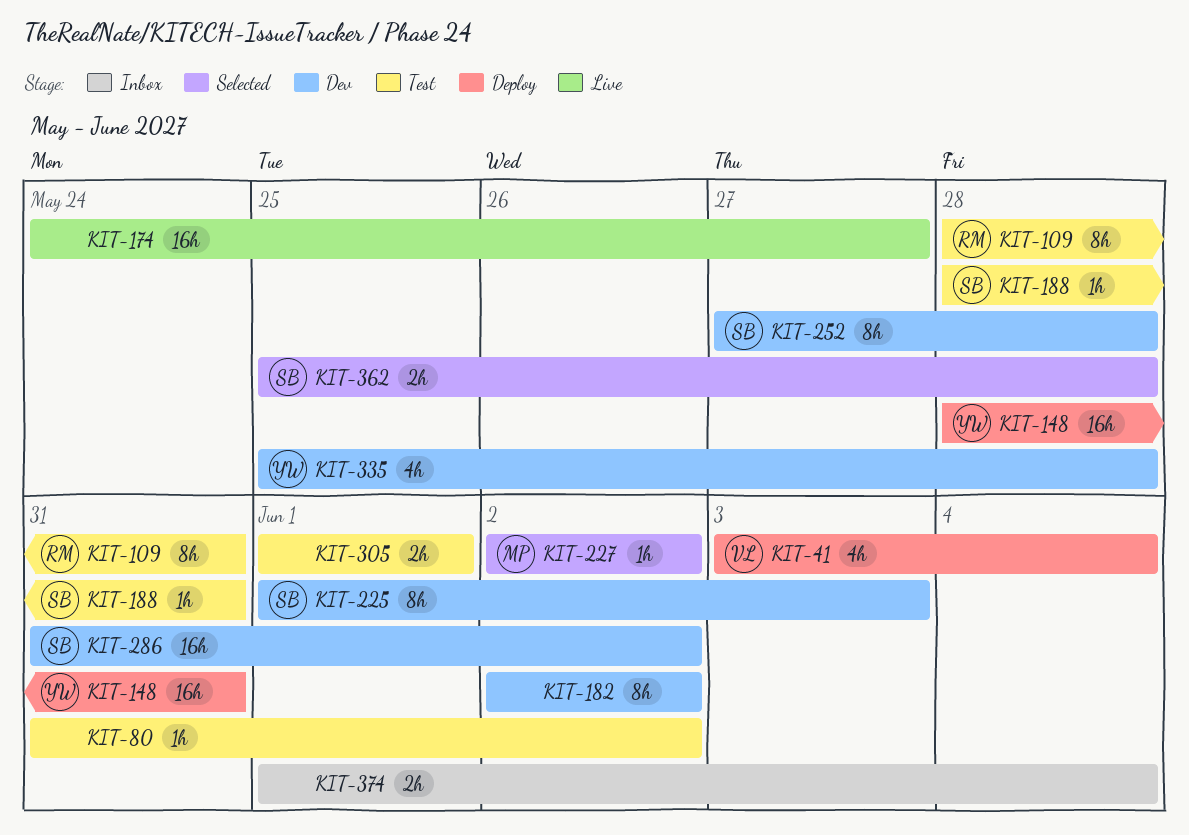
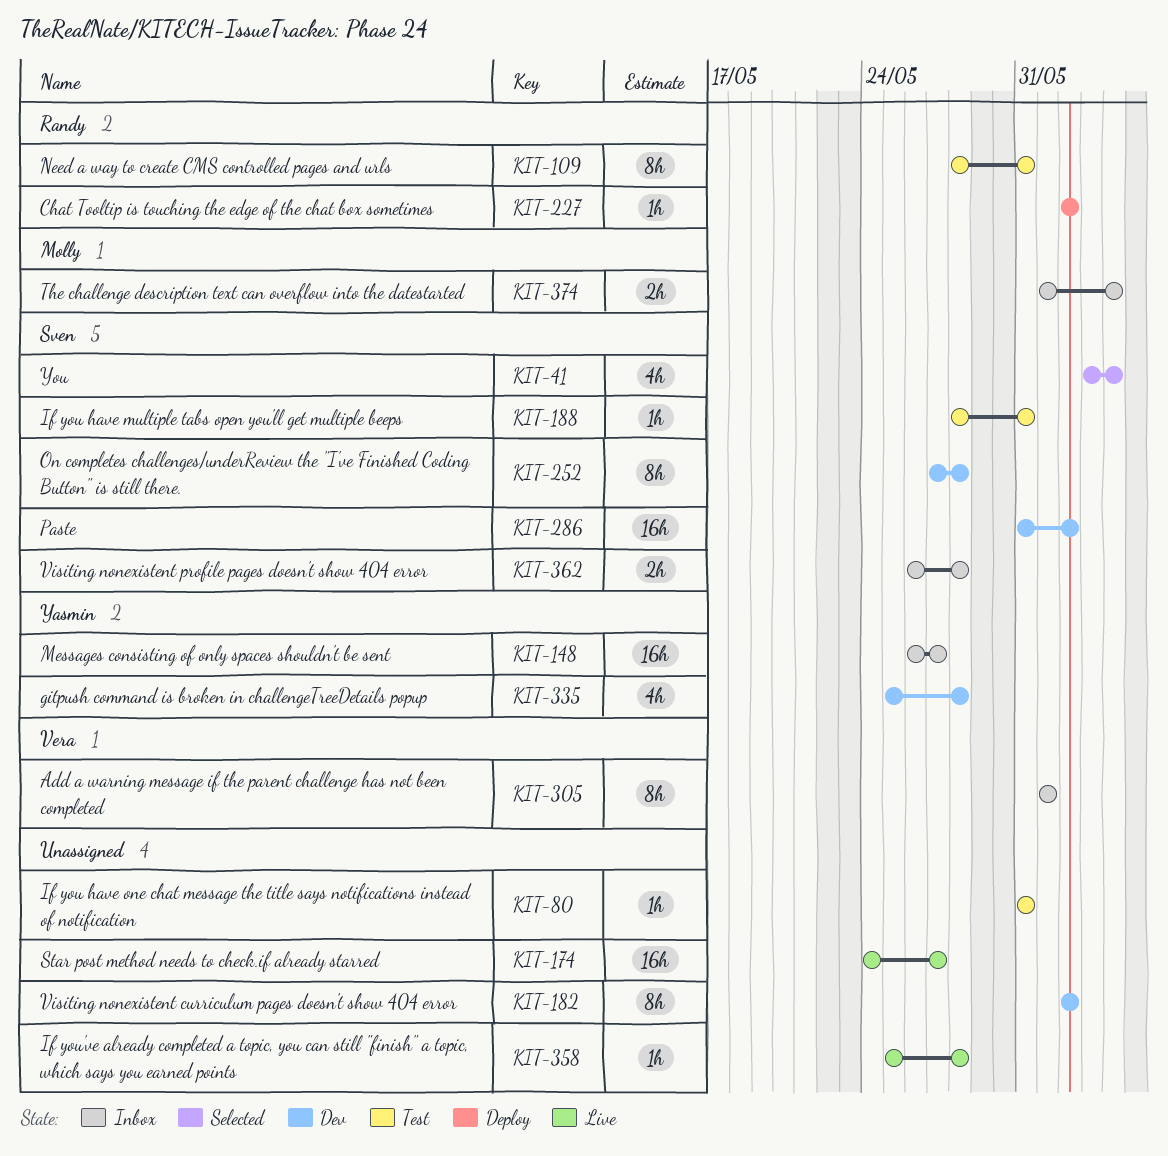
KIT-41, status: Deploy -> Selected
KIT-41, owner: Vera -> Sven
KIT-80, due: Jun 2 -> May 31
KIT-148, status: Deploy -> Inbox
KIT-148, start: May 28 -> May 26
KIT-148, due: May 31 -> May 27
KIT-225: present -> none
KIT-227, status: Selected -> Deploy
KIT-227, owner: Molly -> Randy
KIT-305, status: Test -> Inbox
KIT-305, owner: none -> Vera
KIT-305, estimate: 2h -> 8h
KIT-358: none -> present
KIT-362, status: Selected -> Inbox
KIT-362, start: May 25 -> May 26
KIT-374, owner: none -> Molly

